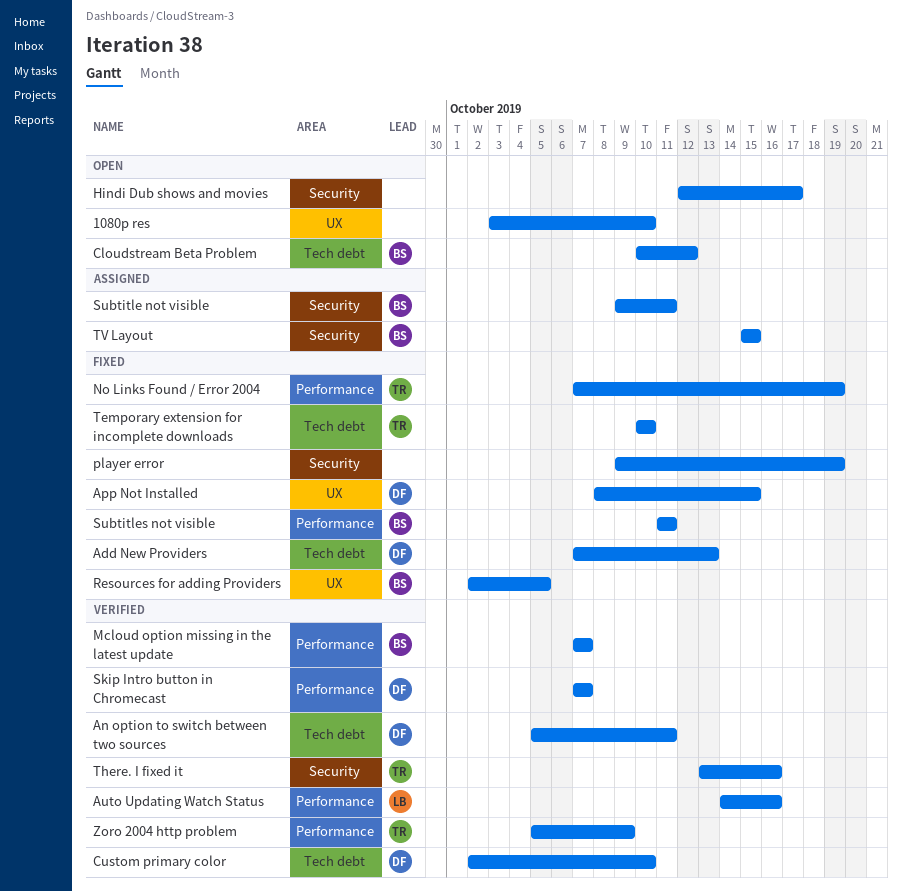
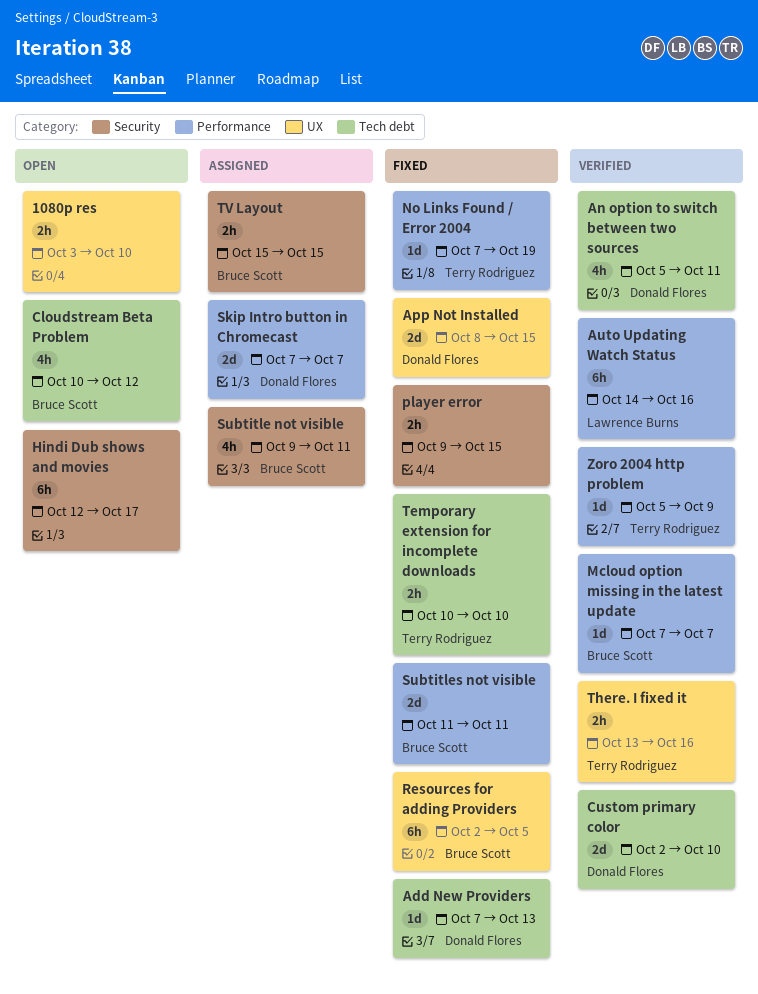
player error, due: Oct 19 -> Oct 15
Skip Intro button in Chromecast, status: Verified -> Assigned
There. I fixed it, label: Security -> UX

